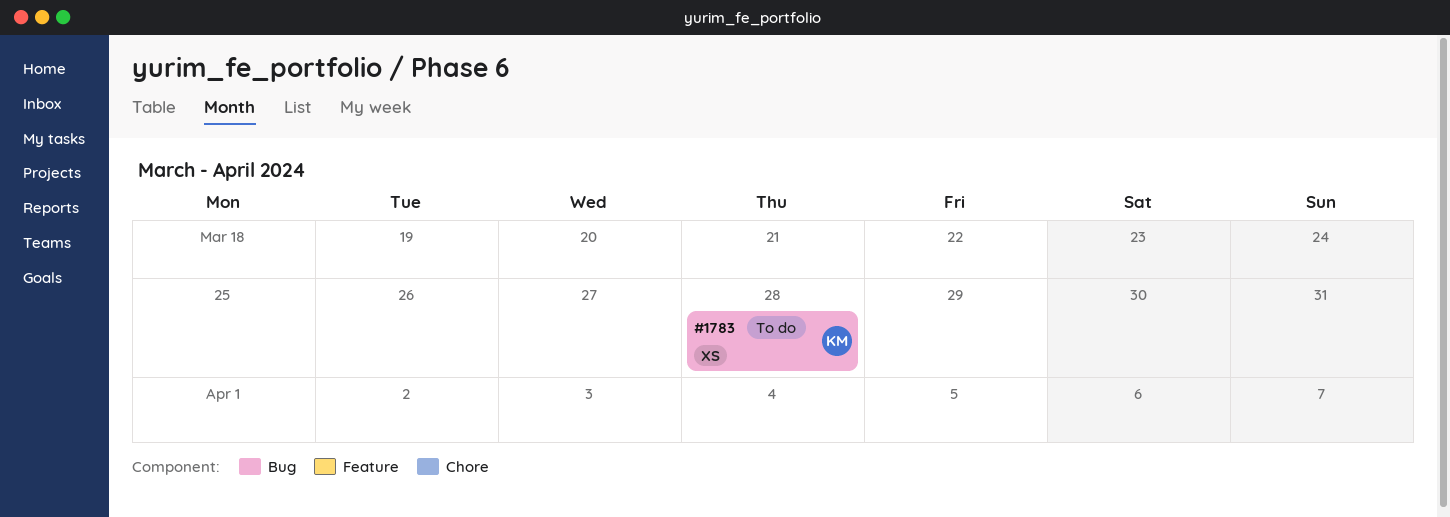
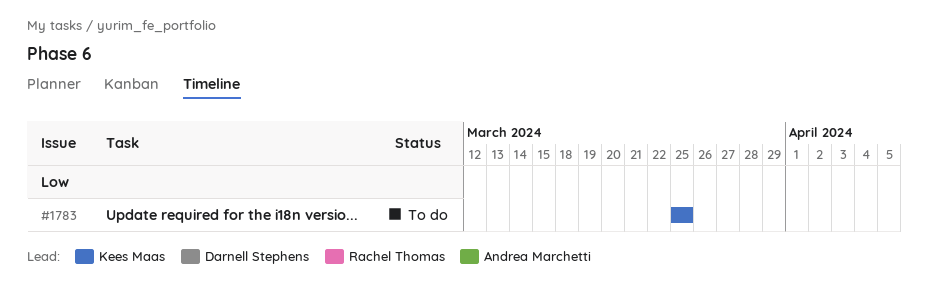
#1783, due: Mar 28 -> Mar 25

